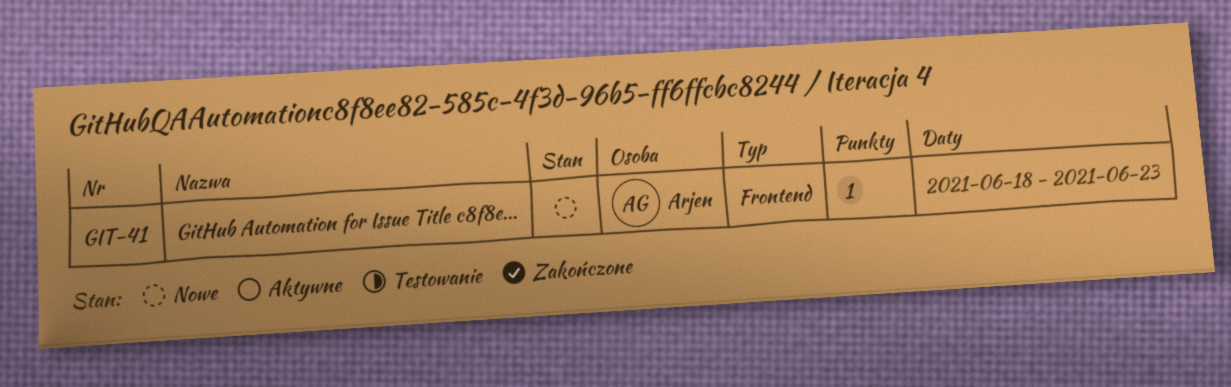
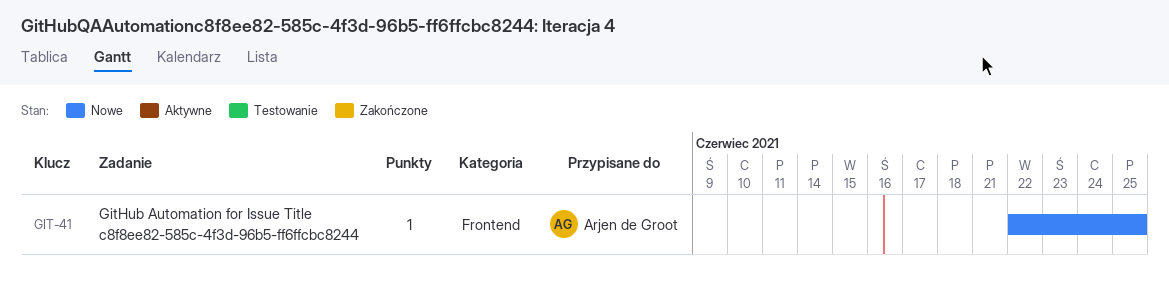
GIT-41, start: Jun 18 -> Jun 22
GIT-41, due: Jun 23 -> Jun 25

